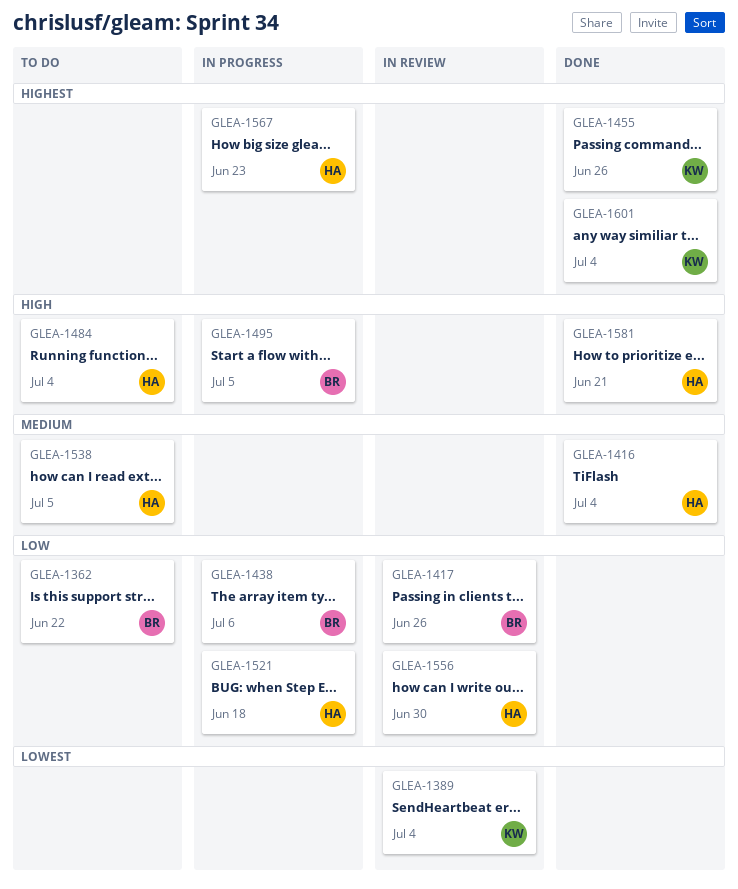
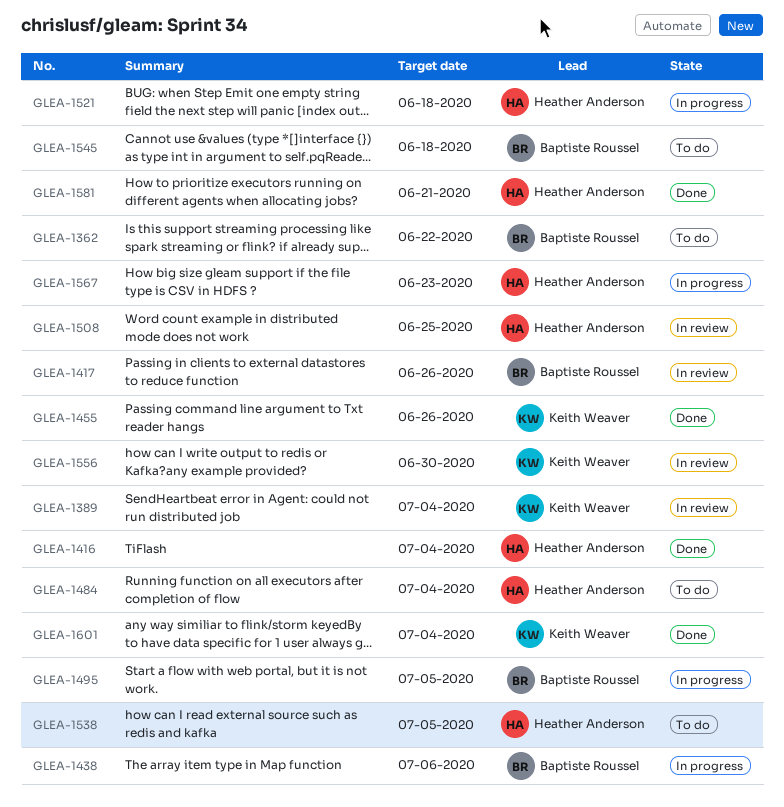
GLEA-1508: none -> present
GLEA-1545: none -> present
GLEA-1556, owner: Heather Anderson -> Keith Weaver

